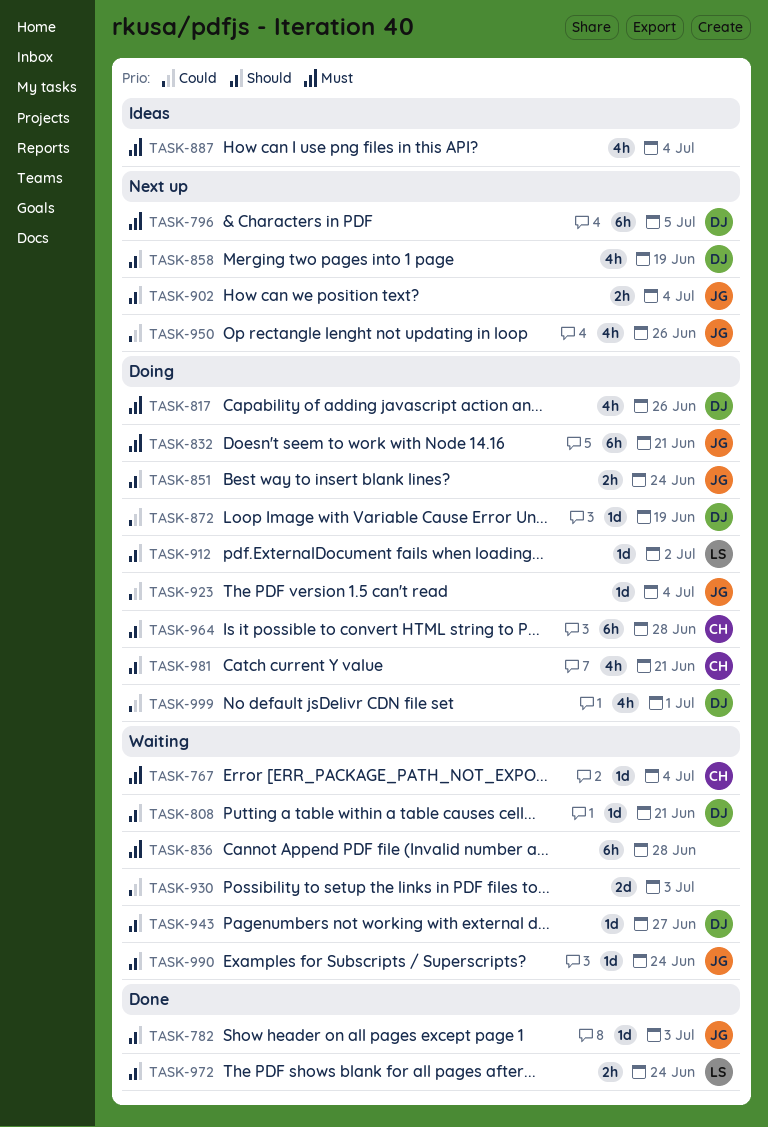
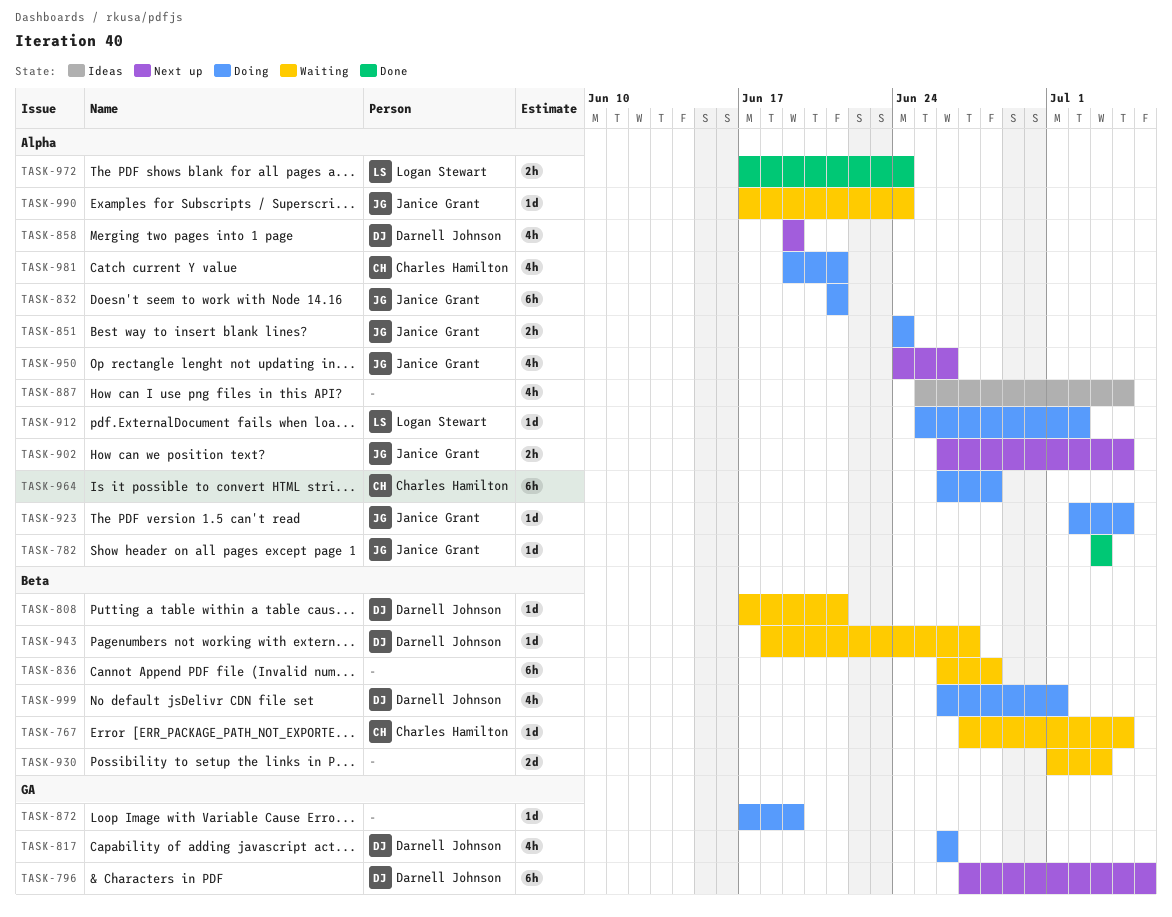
TASK-872, owner: Darnell Johnson -> none

